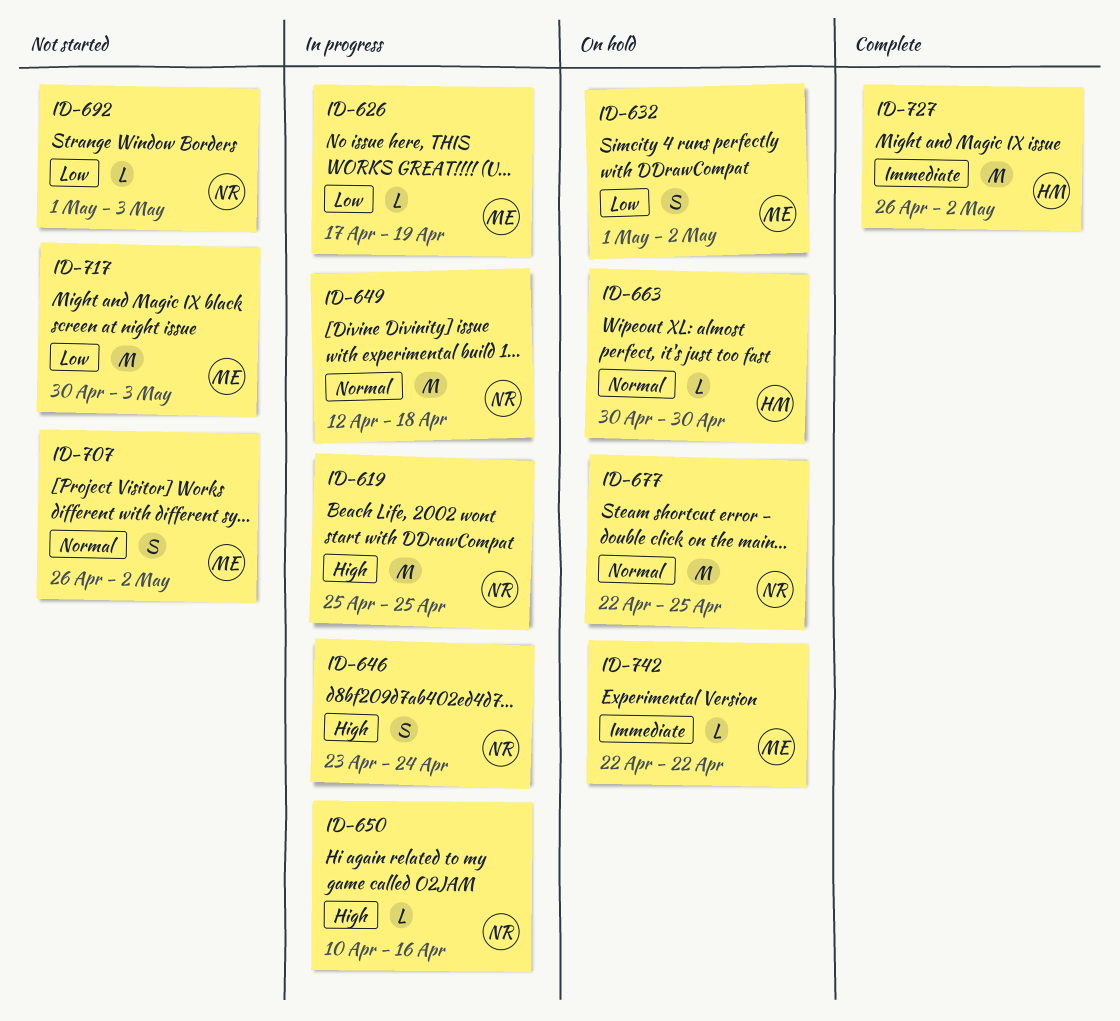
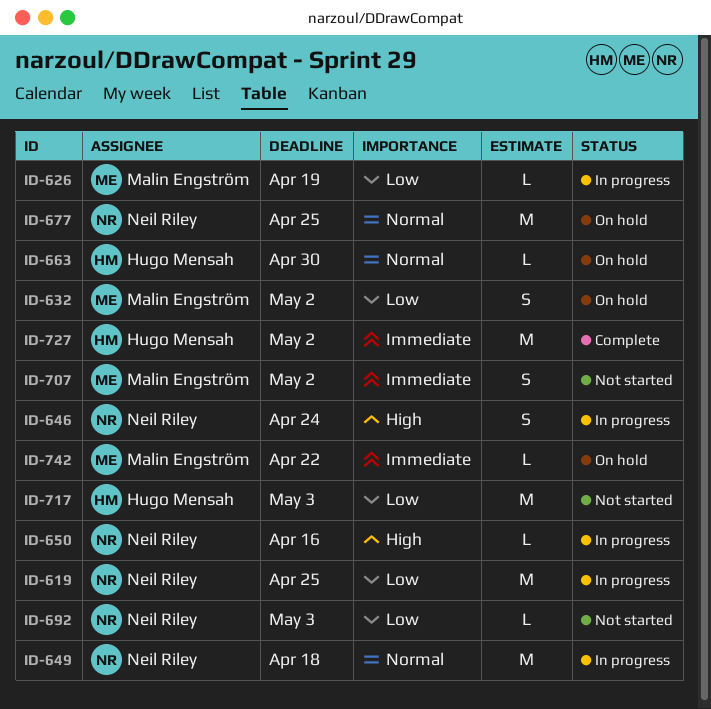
ID-619, priority: High -> Low
ID-707, priority: Normal -> Immediate
ID-717, owner: Malin Engström -> Hugo Mensah

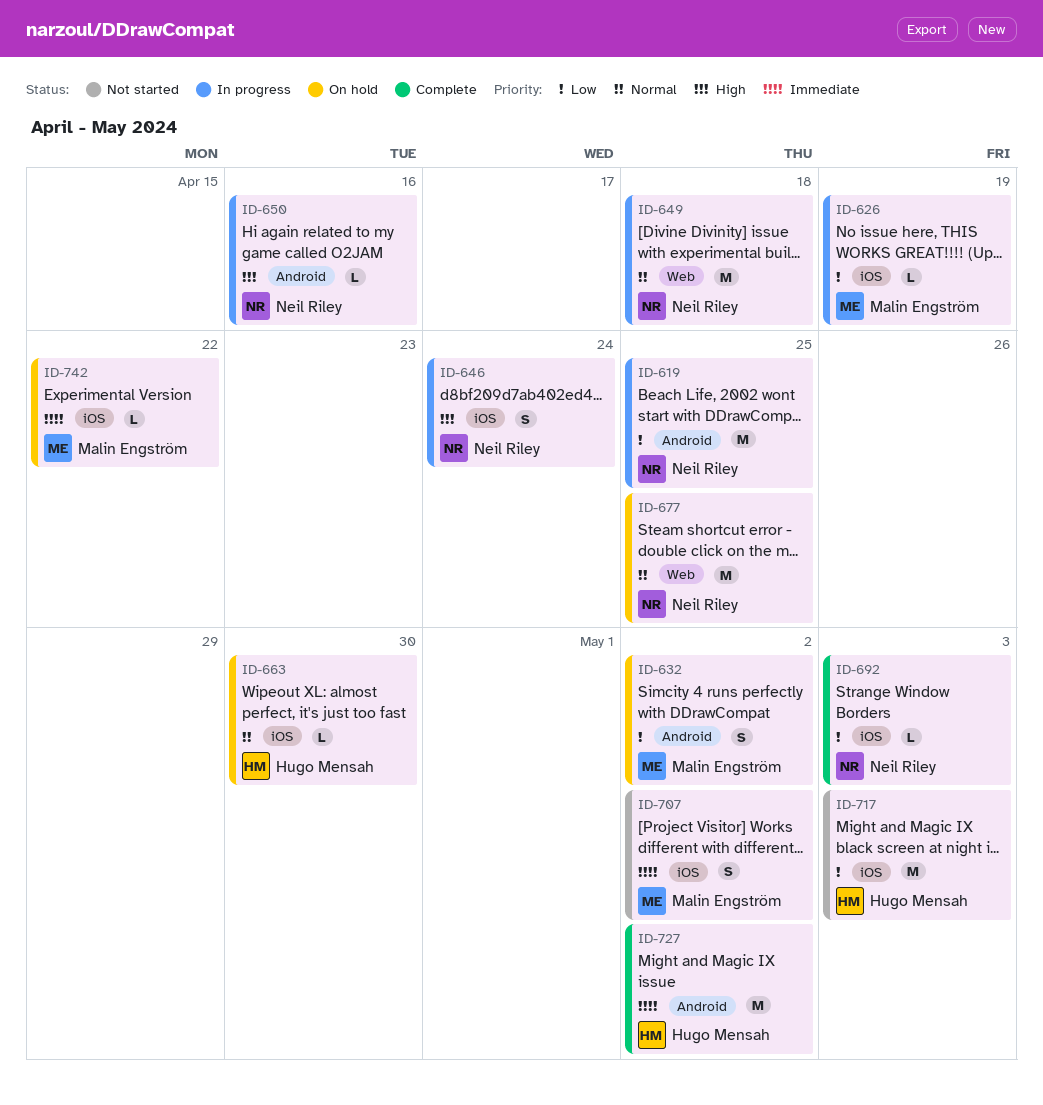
ID-692, status: Not started -> Complete

